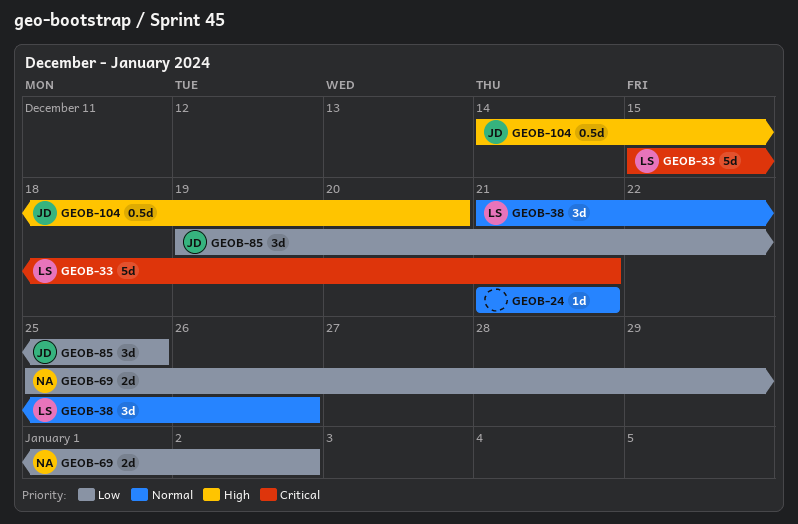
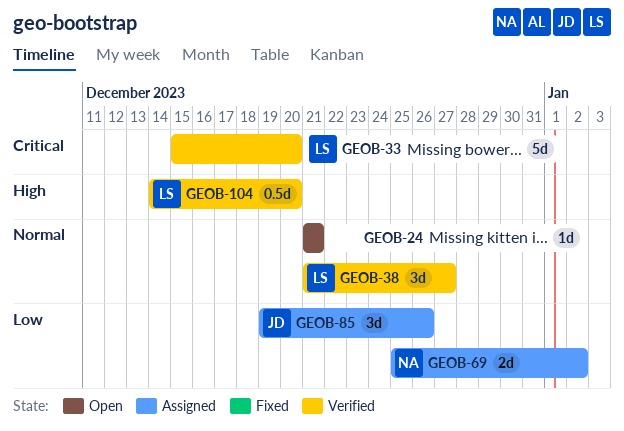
GEOB-33, due: Dec 21 -> Dec 20
GEOB-38, due: Dec 26 -> Dec 27
GEOB-85, due: Dec 25 -> Dec 26
GEOB-104, owner: JD -> LS

